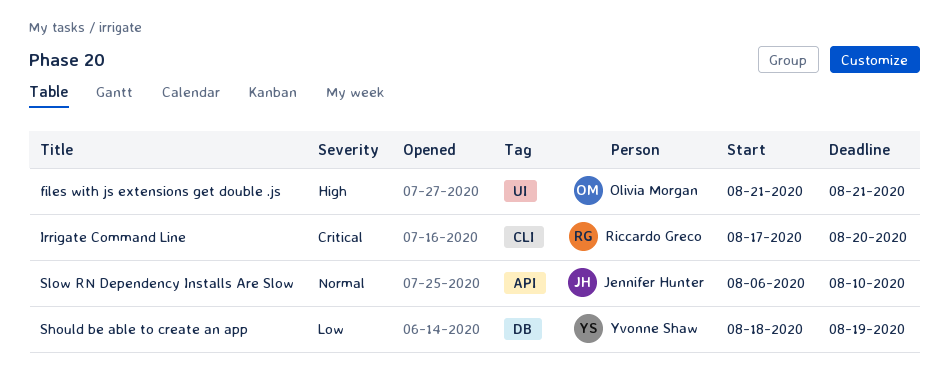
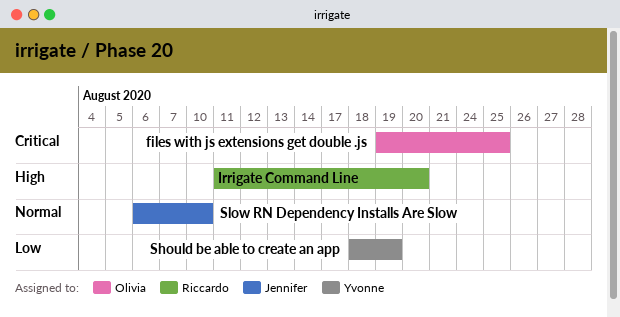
files with js extensions get double .js, priority: High -> Critical
files with js extensions get double .js, start: Aug 21 -> Aug 19
files with js extensions get double .js, due: Aug 21 -> Aug 25
Irrigate Command Line, priority: Critical -> High
Irrigate Command Line, start: Aug 17 -> Aug 11

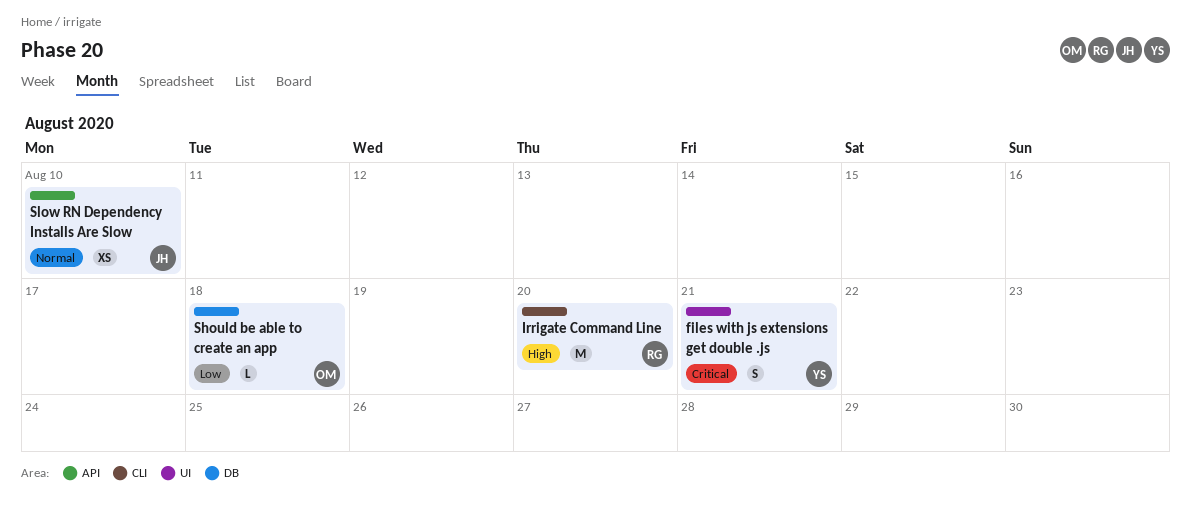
files with js extensions get double .js, owner: Olivia -> Yvonne
files with js extensions get double .js, due: Aug 25 -> Aug 21
Should be able to create an app, owner: Yvonne -> Olivia
Should be able to create an app, due: Aug 19 -> Aug 18

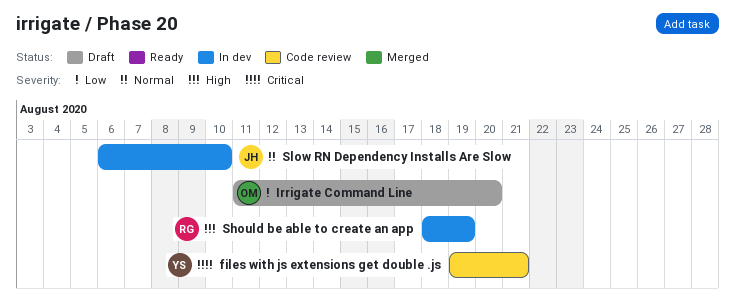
Irrigate Command Line, owner: RG -> OM
Irrigate Command Line, priority: High -> Low
Should be able to create an app, owner: OM -> RG
Should be able to create an app, priority: Low -> High
Should be able to create an app, due: Aug 18 -> Aug 19

